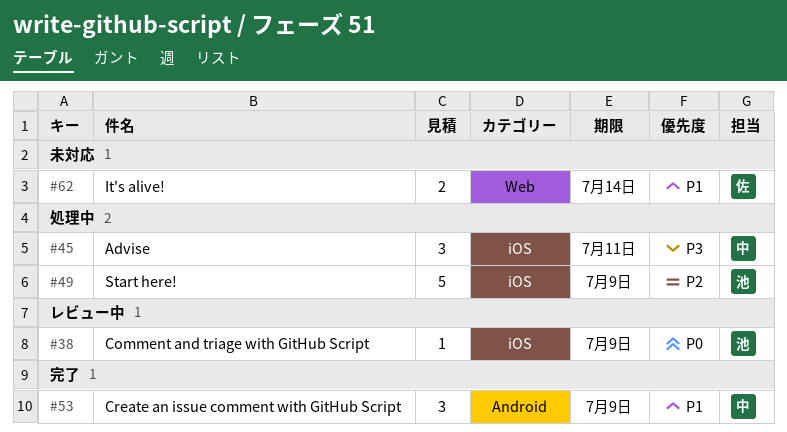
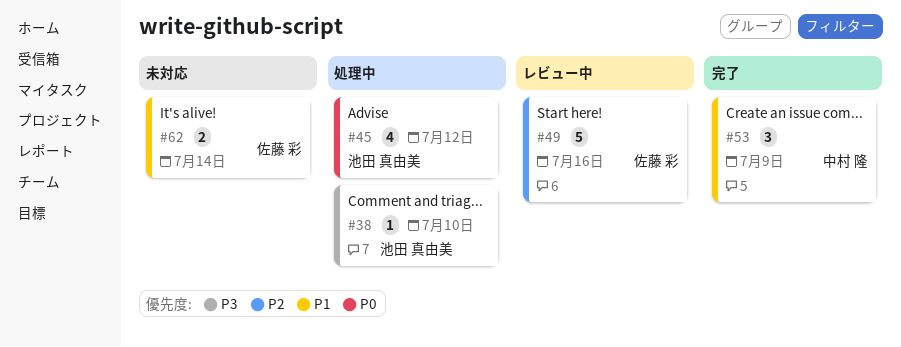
#38, status: レビュー中 -> 処理中
#38, priority: P0 -> P3
#38, due: Jul 9 -> Jul 10
#45, owner: 中村 隆 -> 池田 真由美
#45, priority: P3 -> P0
#45, estimate: 3 -> 4
#45, due: Jul 11 -> Jul 12
#49, status: 処理中 -> レビュー中
#49, owner: 池田 真由美 -> 佐藤 彩
#49, due: Jul 9 -> Jul 16

